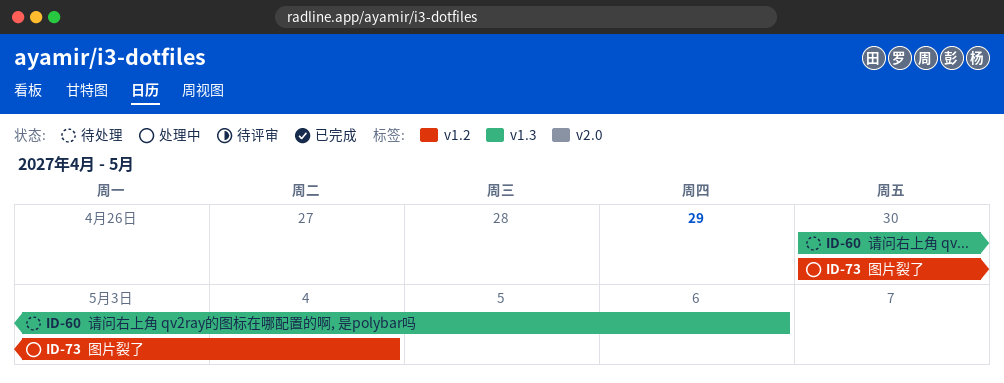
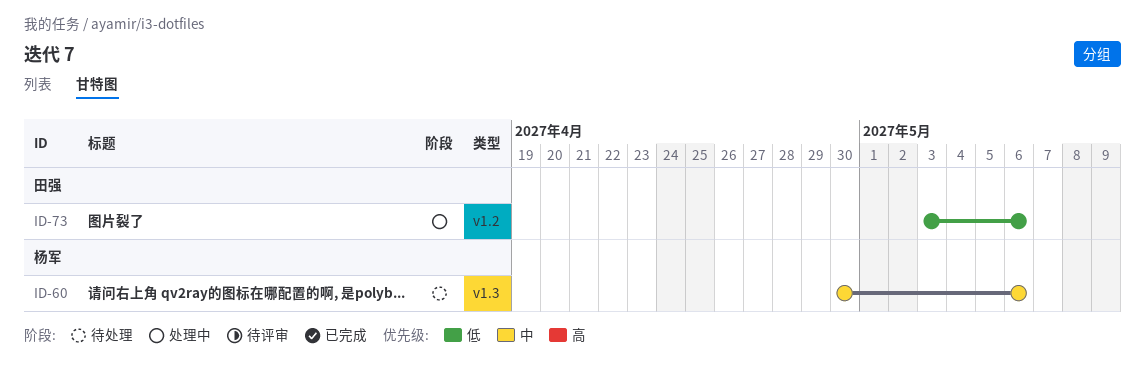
ID-73, start: Apr 30 -> May 3
ID-73, due: May 4 -> May 6

